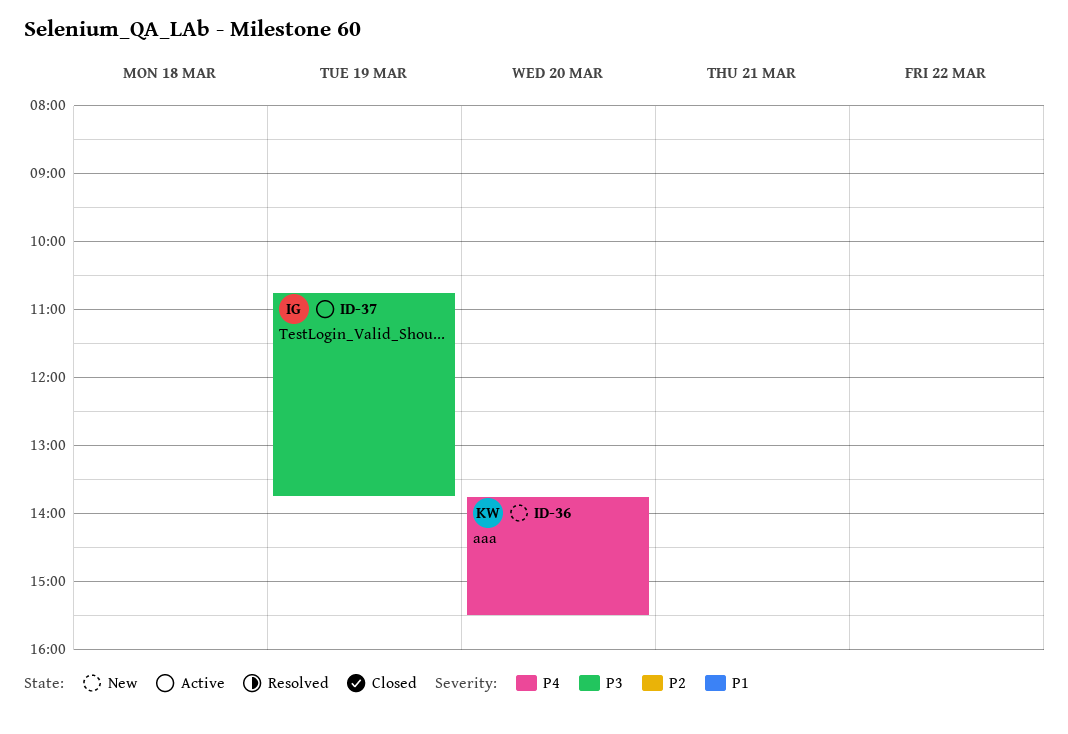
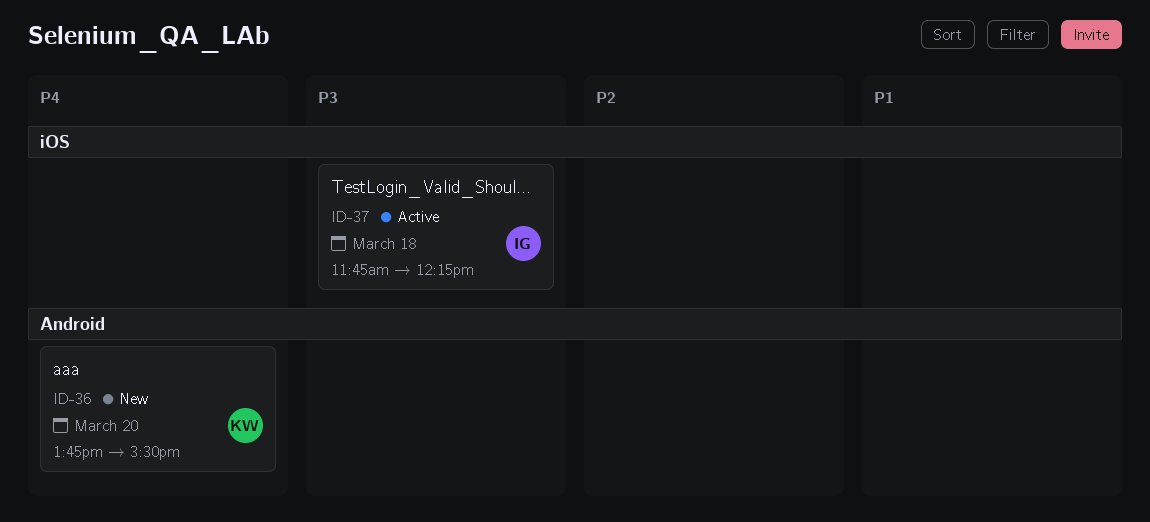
ID-37, day: Mar 19 -> Mar 18
ID-37, begins: 10:45 -> 11:45
ID-37, ends: 13:45 -> 12:15

